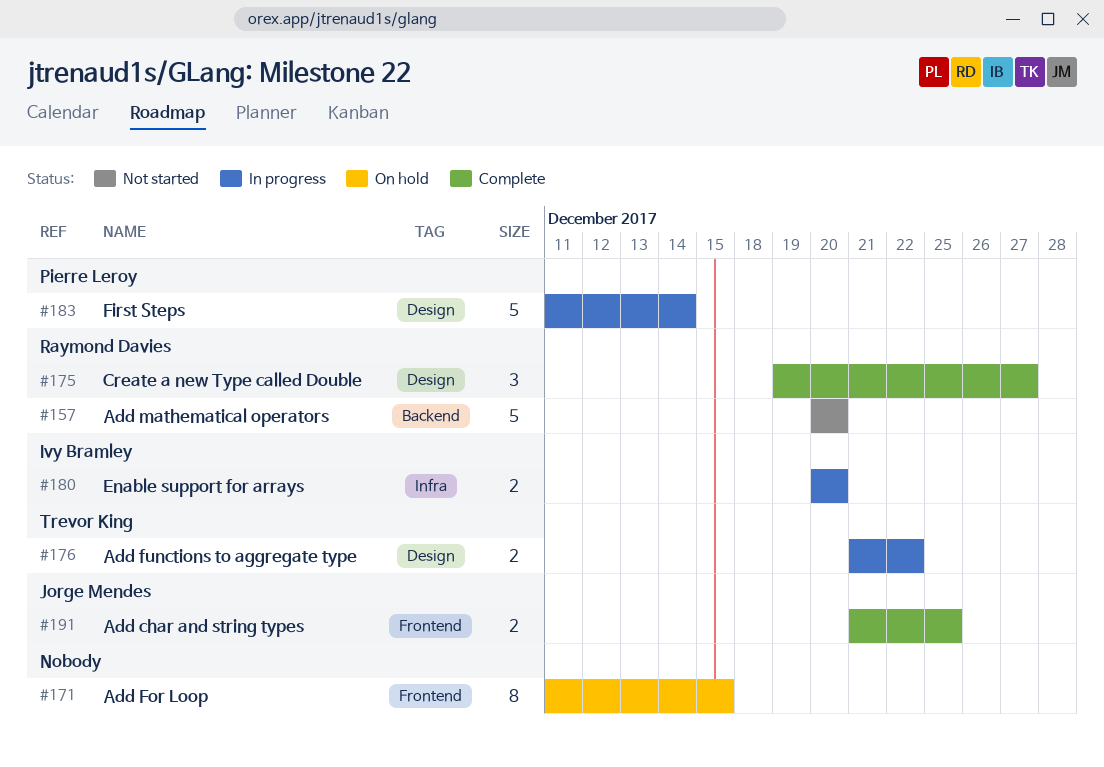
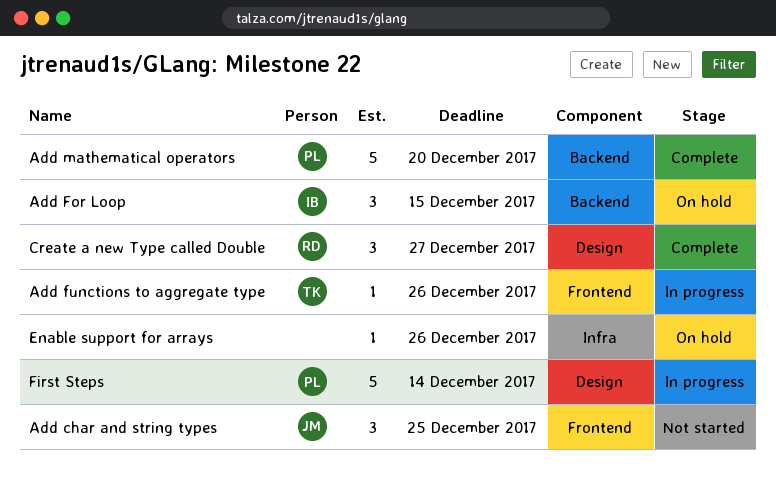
Add char and string types, status: Complete -> Not started
Add char and string types, estimate: 2 -> 3
Add For Loop, owner: none -> Ivy Bramley
Add For Loop, label: Frontend -> Backend
Add For Loop, estimate: 8 -> 3
Add functions to aggregate type, label: Design -> Frontend
Add functions to aggregate type, estimate: 2 -> 1
Add functions to aggregate type, due: Dec 22 -> Dec 26
Add mathematical operators, status: Not started -> Complete
Add mathematical operators, owner: Raymond Davies -> Pierre Leroy
Enable support for arrays, status: In progress -> On hold
Enable support for arrays, owner: Ivy Bramley -> none
Enable support for arrays, estimate: 2 -> 1
Enable support for arrays, due: Dec 20 -> Dec 26

